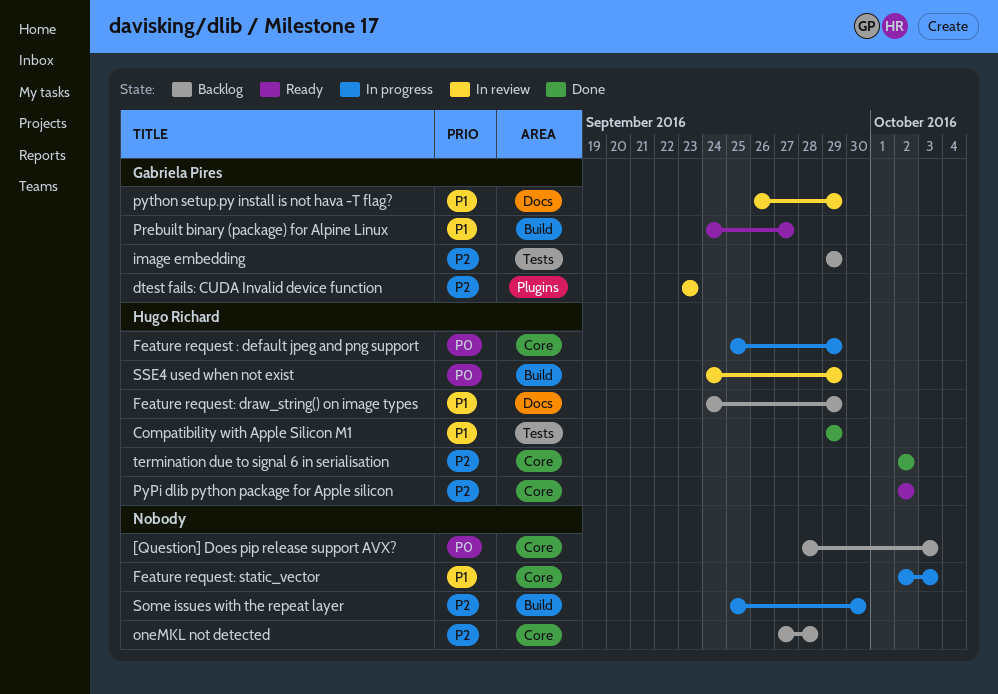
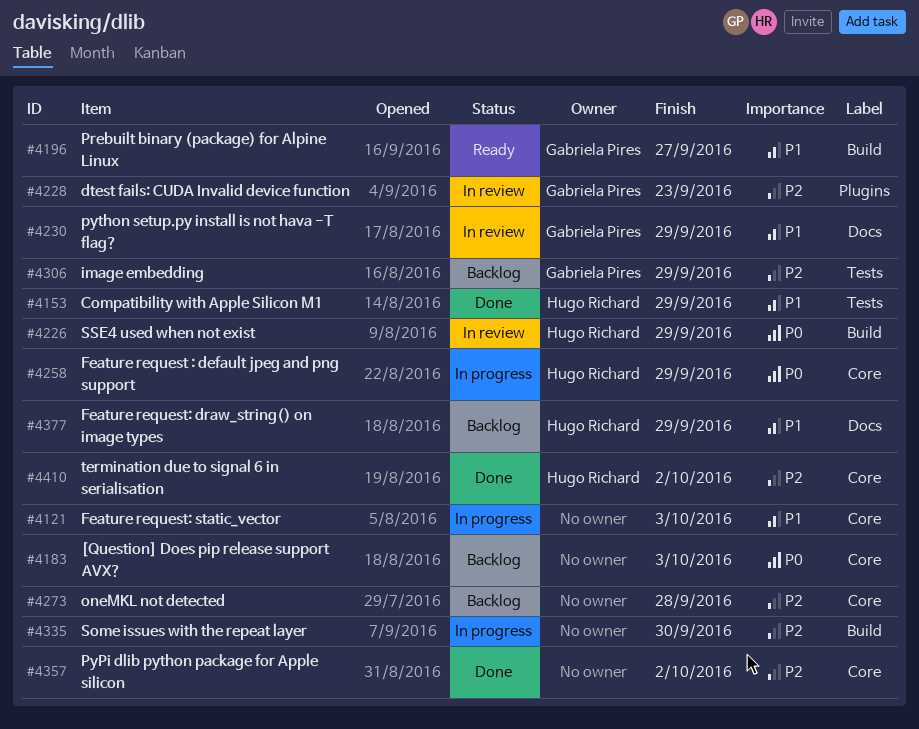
PyPi dlib python package for Apple silicon, status: Ready -> Done
PyPi dlib python package for Apple silicon, owner: Hugo Richard -> none

